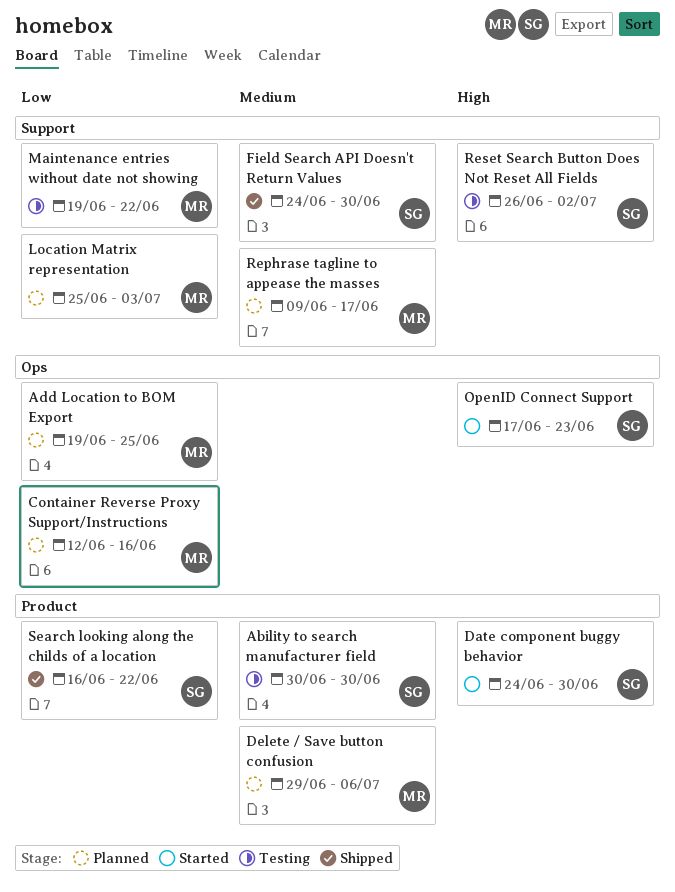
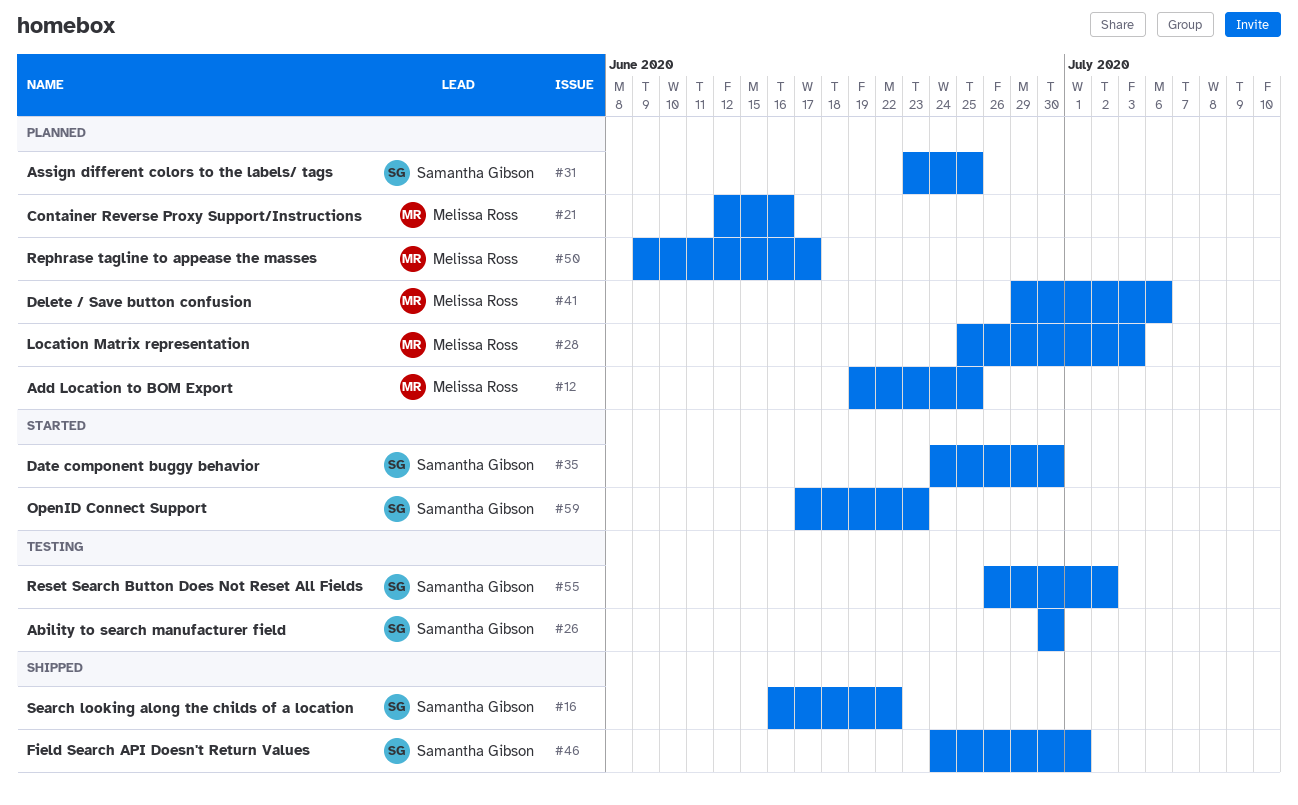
Assign different colors to the labels/ tags: none -> present
Field Search API Doesn't Return Values, due: Jun 30 -> Jul 1
Maintenance entries without date not showing: present -> none

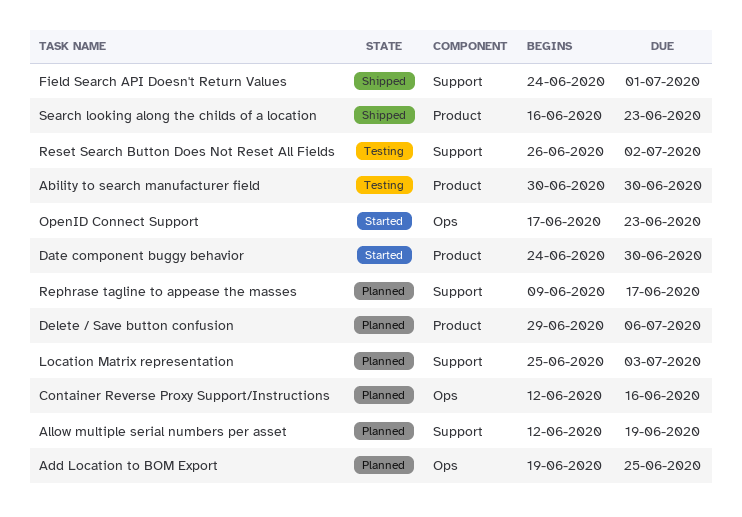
Allow multiple serial numbers per asset: none -> present
Assign different colors to the labels/ tags: present -> none
Search looking along the childs of a location, due: Jun 22 -> Jun 23

